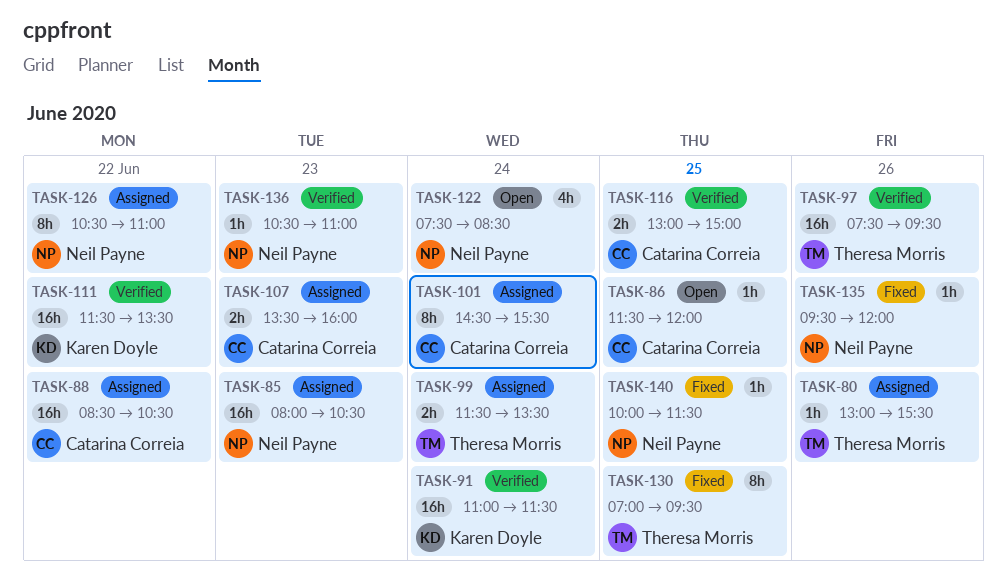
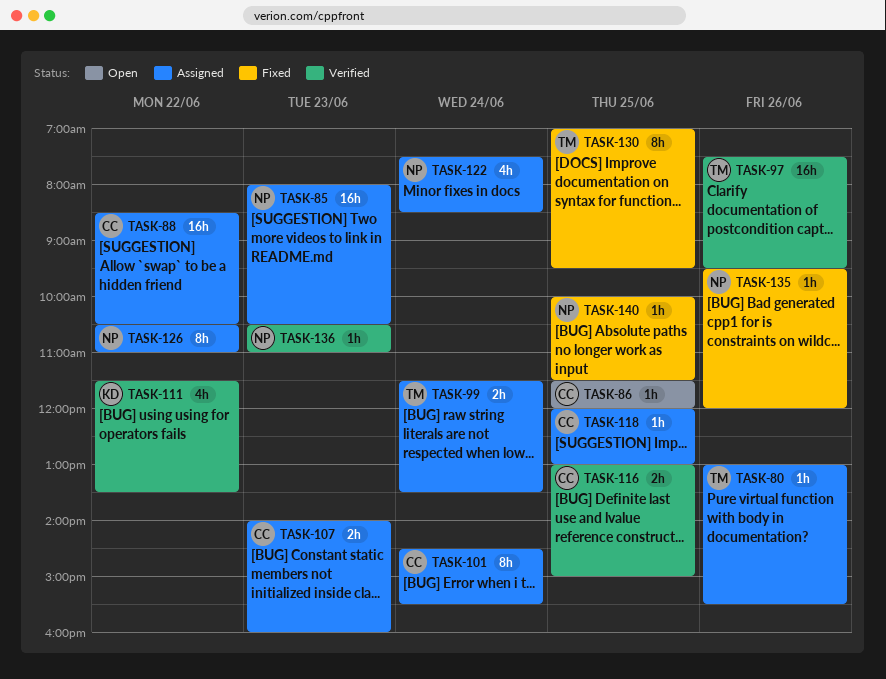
TASK-91: present -> none
TASK-107, begins: 13:30 -> 14:00
TASK-111, estimate: 16h -> 4h
TASK-118: none -> present
TASK-122, status: Open -> Assigned

